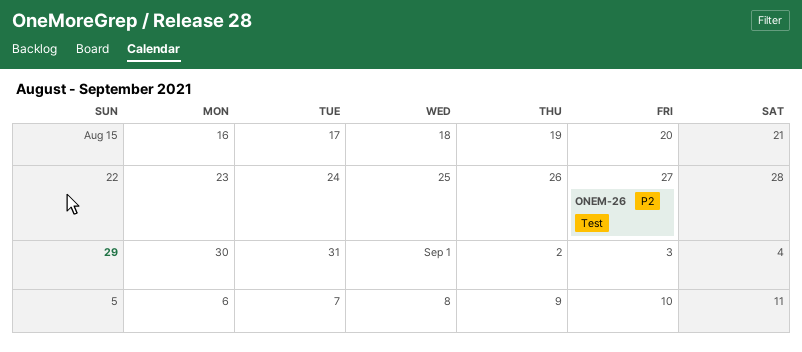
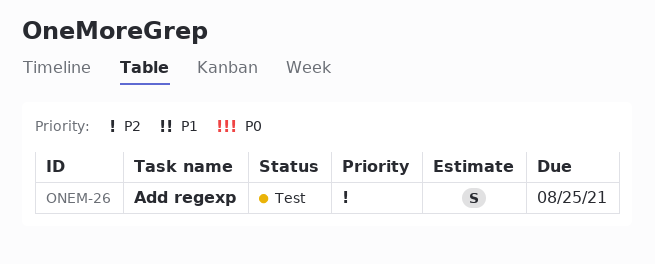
ONEM-26, due: Aug 27 -> Aug 25

